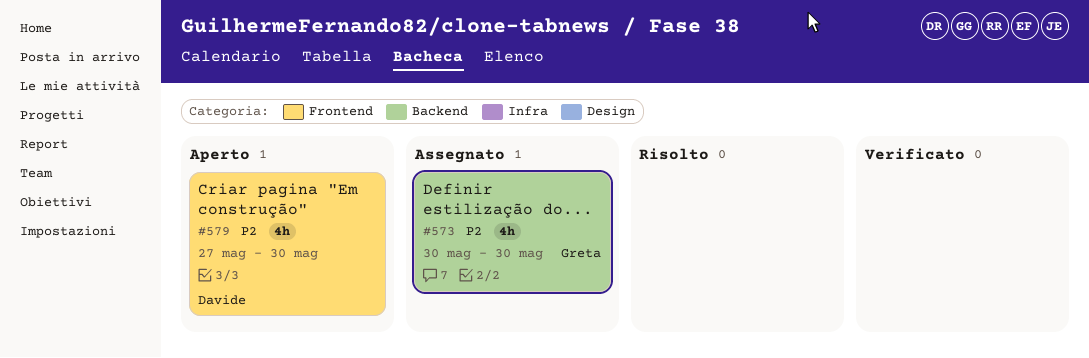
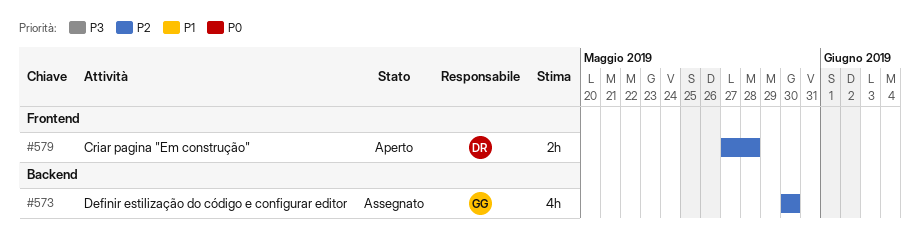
#579, estimate: 4h -> 2h
#579, due: May 30 -> May 28

